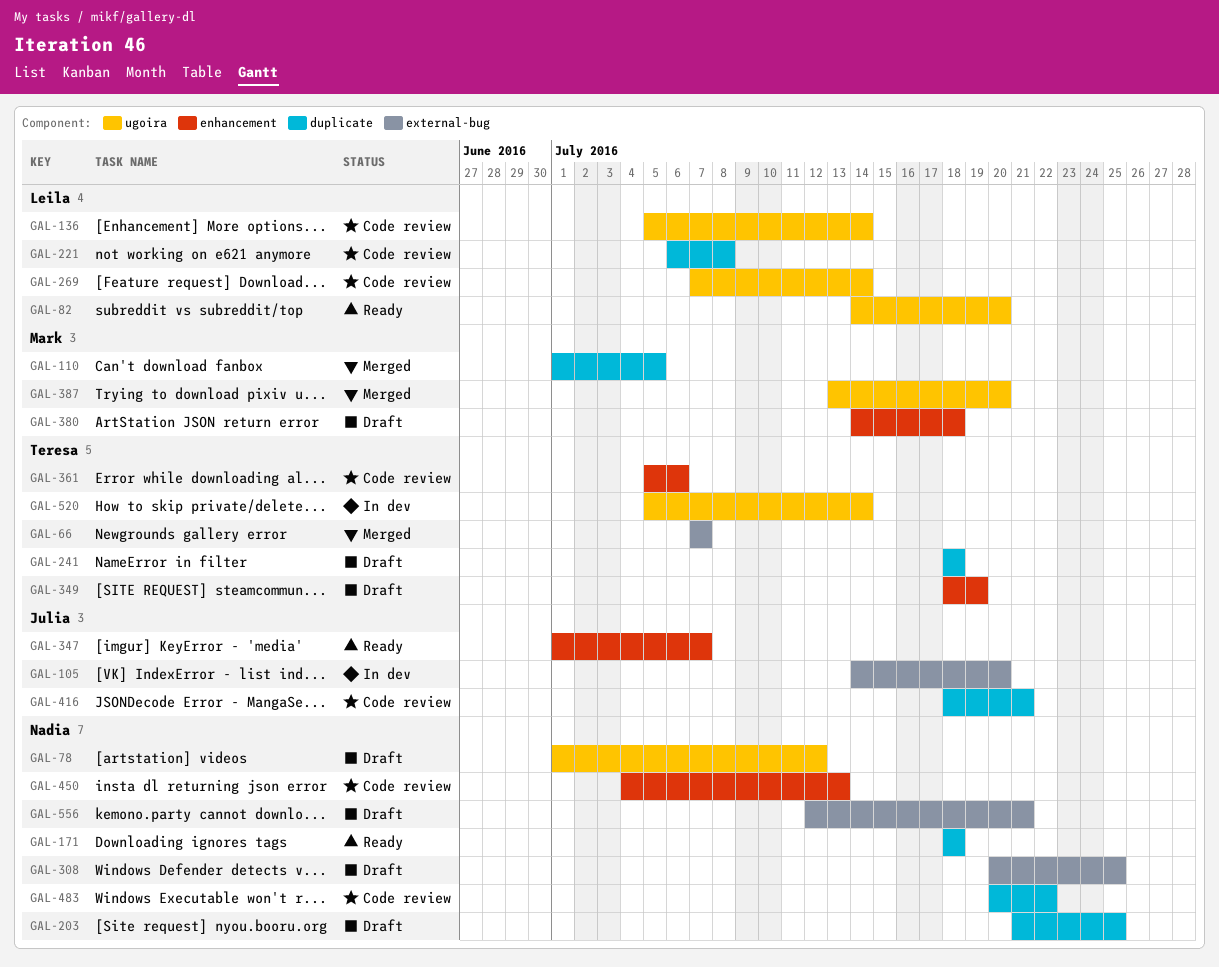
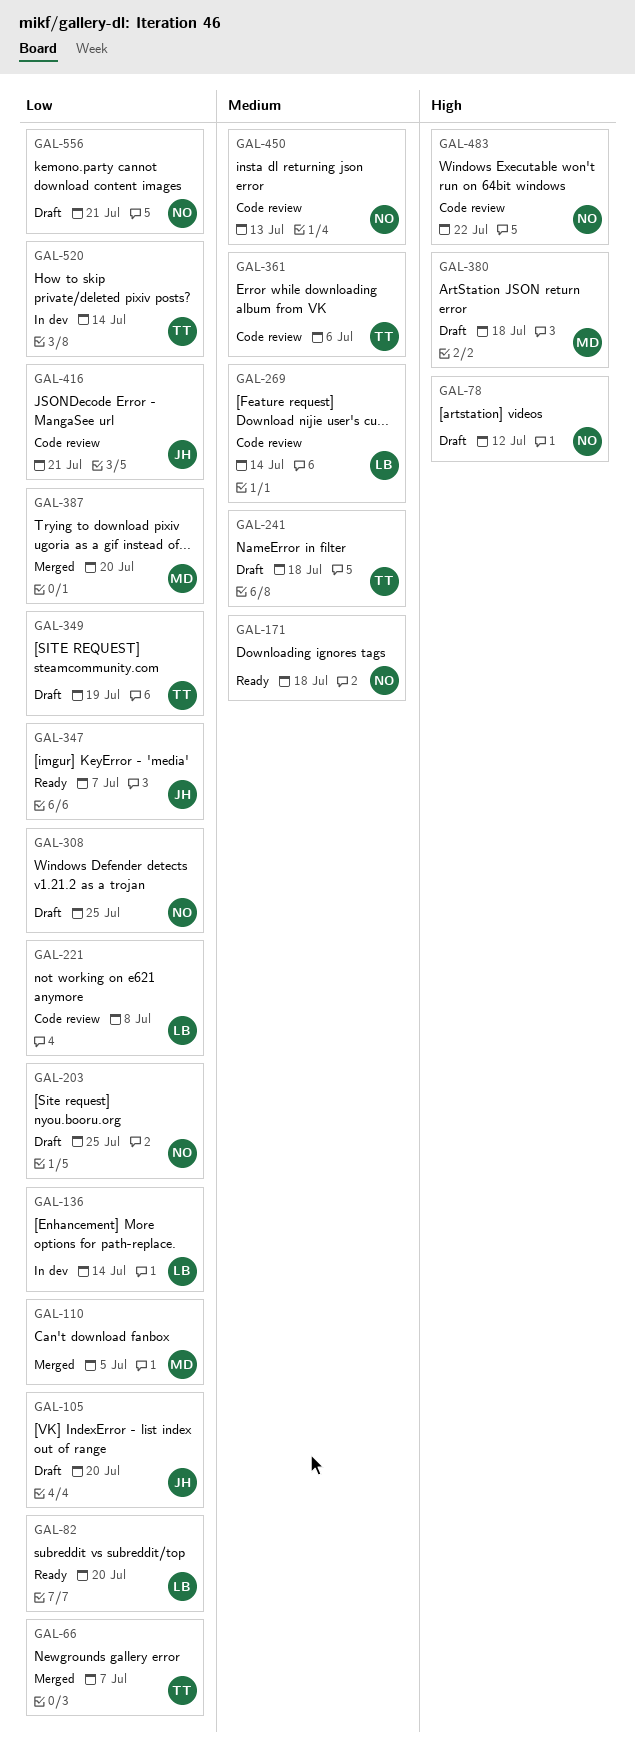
GAL-105, status: In dev -> Draft
GAL-136, status: Code review -> In dev

